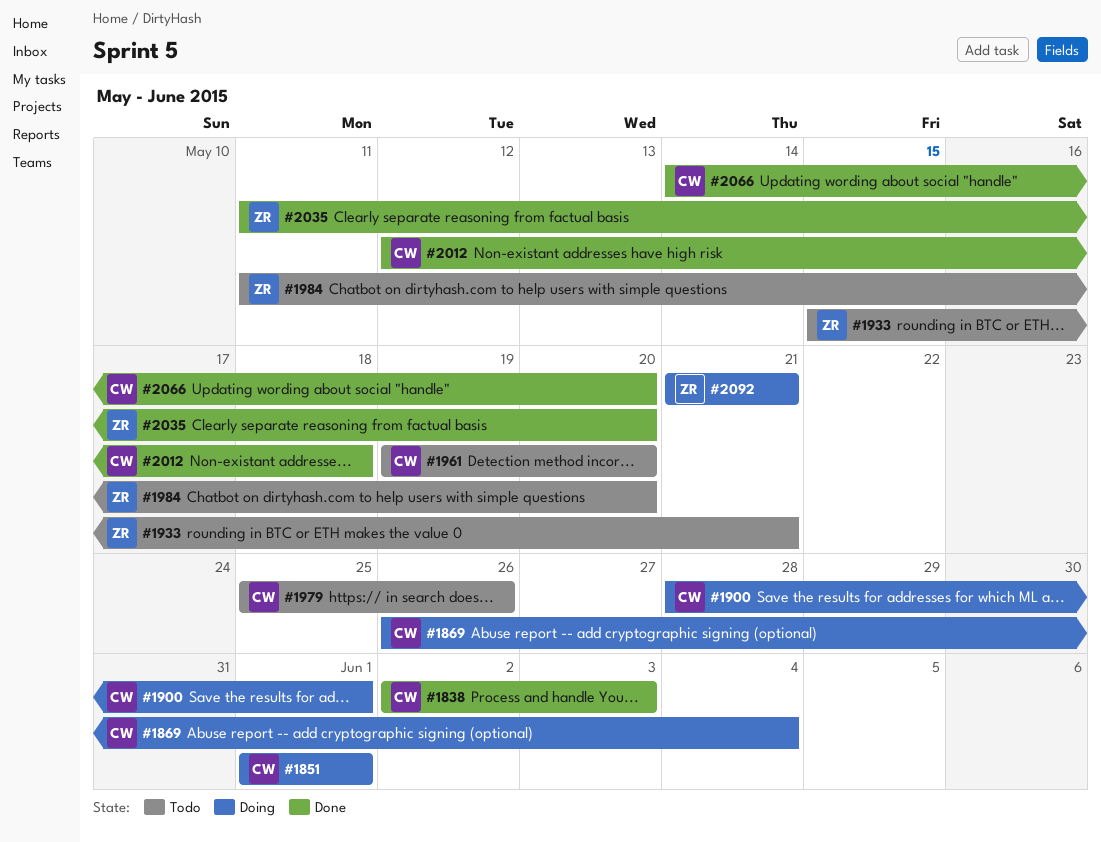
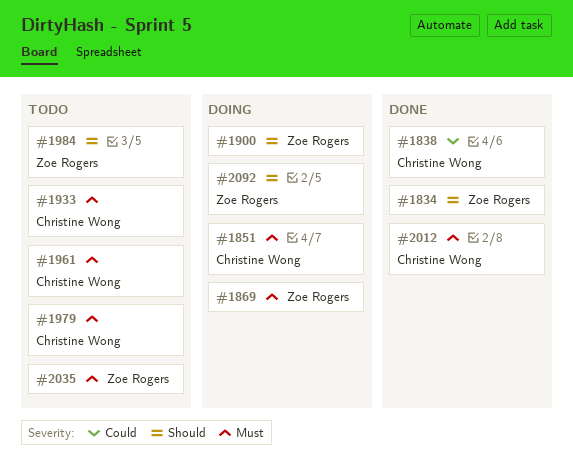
#1834: none -> present
#1869, owner: Christine Wong -> Zoe Rogers
#1900, owner: Christine Wong -> Zoe Rogers
#1933, owner: Zoe Rogers -> Christine Wong
#2035, status: Done -> Todo
#2066: present -> none

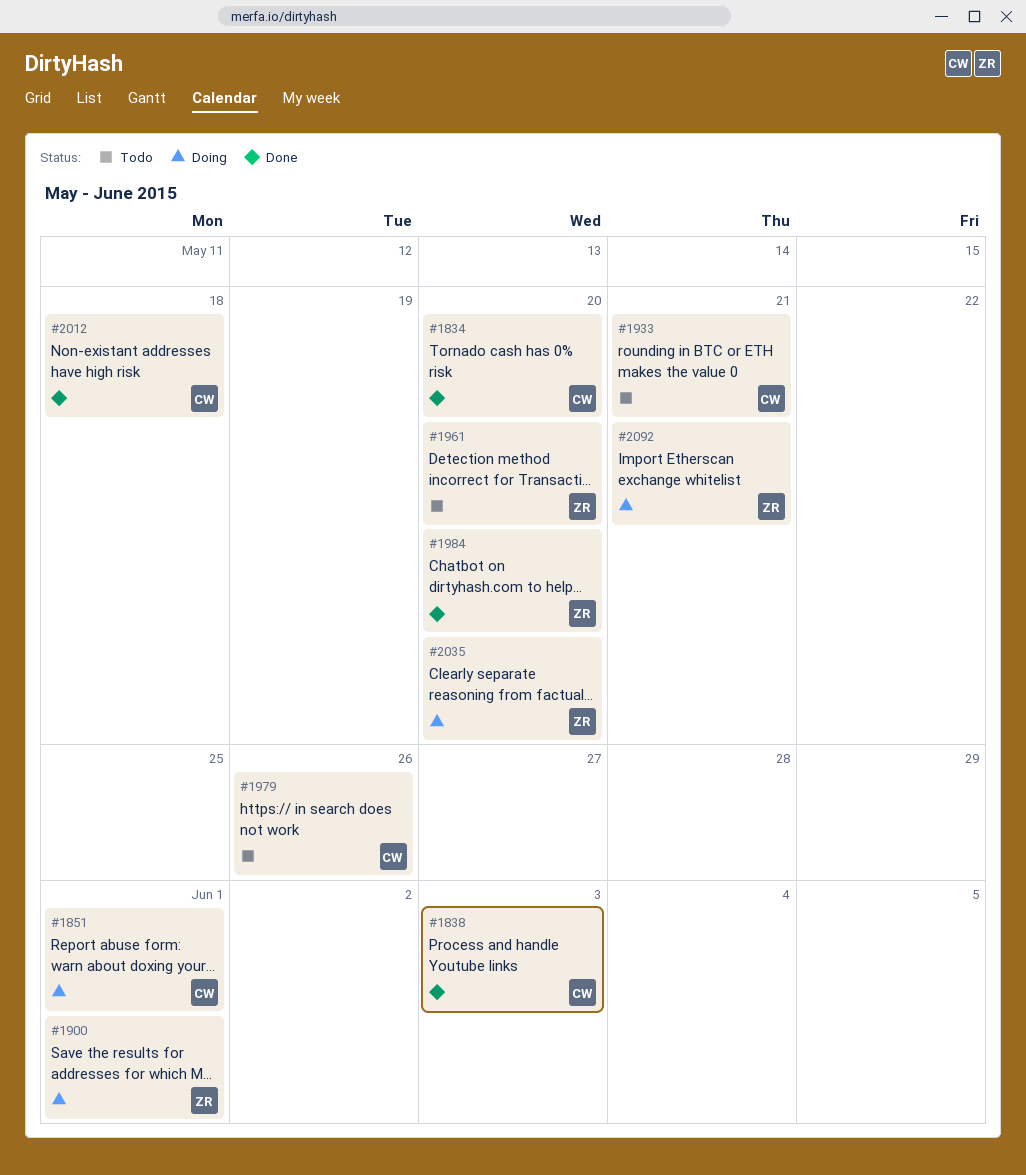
#1834, owner: Zoe Rogers -> Christine Wong
#1869: present -> none
#1961, owner: Christine Wong -> Zoe Rogers
#1984, status: Todo -> Done
#2035, status: Todo -> Doing

